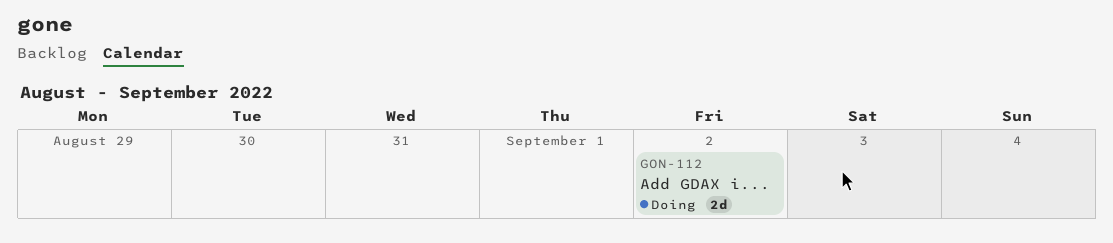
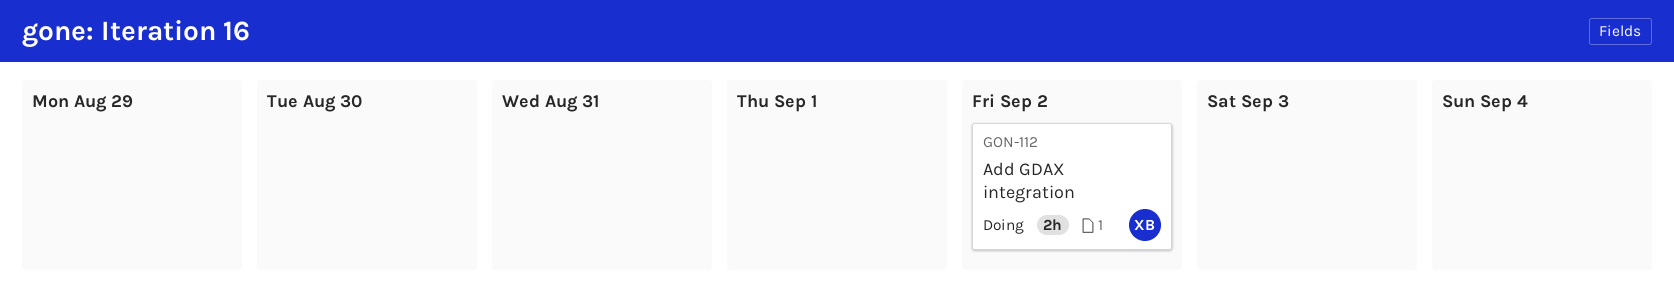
GON-112, estimate: 2d -> 2h

